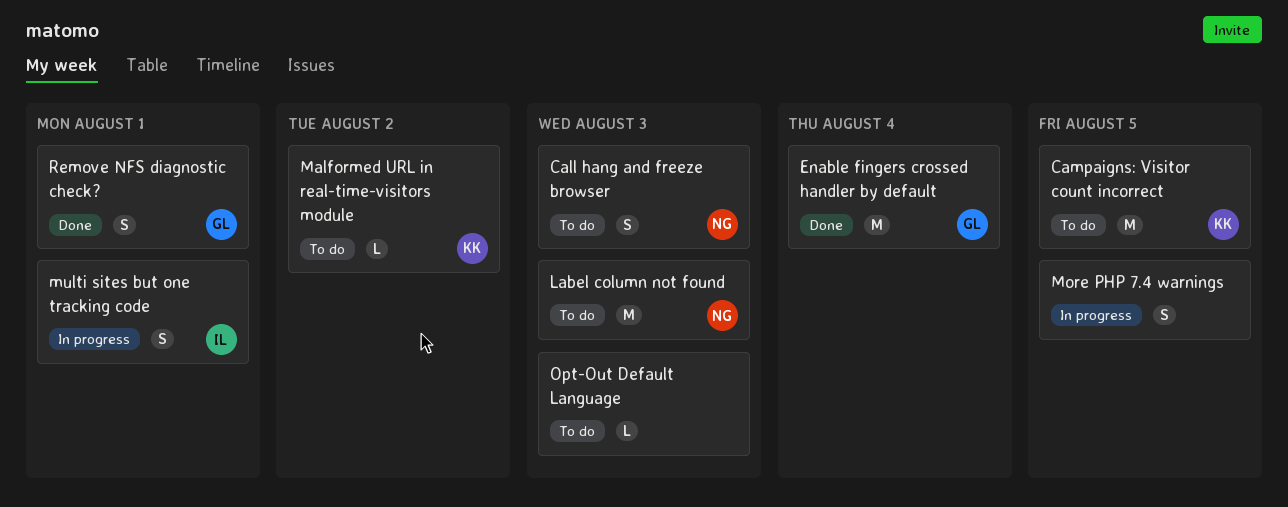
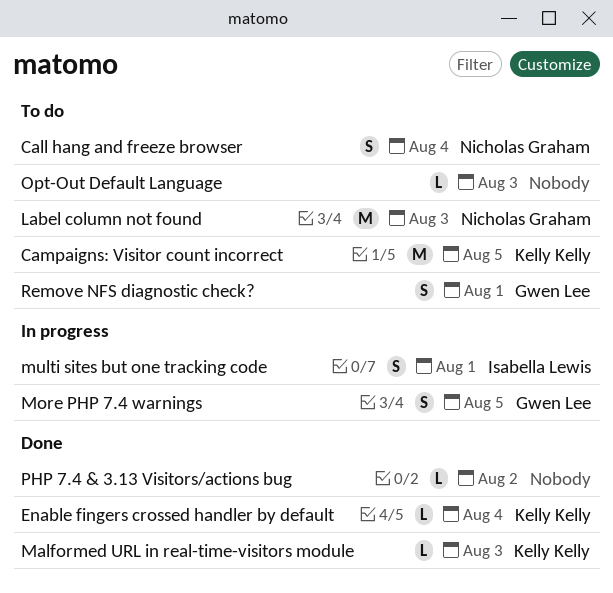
Call hang and freeze browser, due: Aug 3 -> Aug 4
Enable fingers crossed handler by default, owner: Gwen Lee -> Kelly Kelly
Enable fingers crossed handler by default, estimate: M -> L
Malformed URL in real-time-visitors module, status: To do -> Done
Malformed URL in real-time-visitors module, due: Aug 2 -> Aug 3
More PHP 7.4 warnings, owner: none -> Gwen Lee
PHP 7.4 & 3.13 Visitors/actions bug: none -> present
Remove NFS diagnostic check?, status: Done -> To do

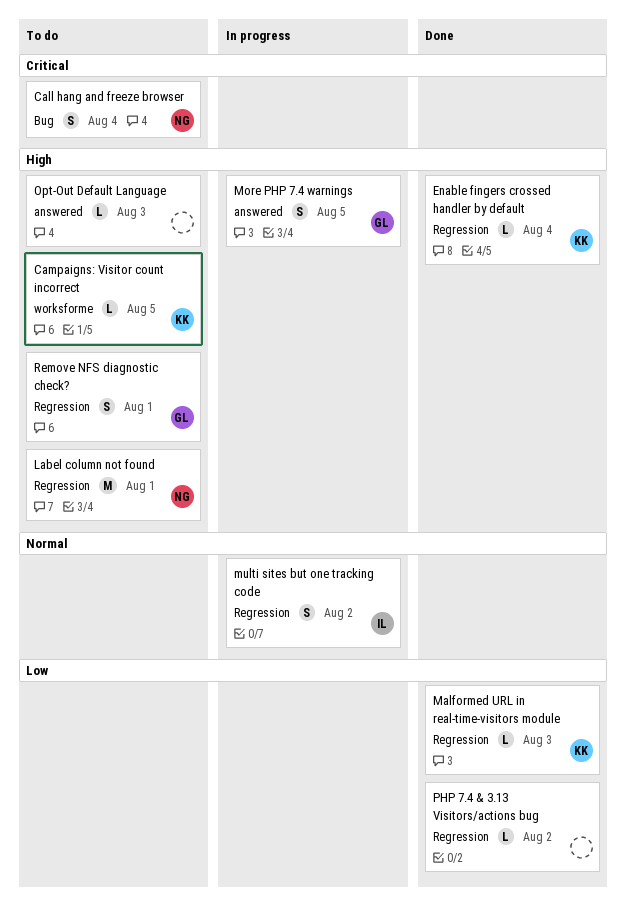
Campaigns: Visitor count incorrect, estimate: M -> L
Label column not found, due: Aug 3 -> Aug 1
multi sites but one tracking code, due: Aug 1 -> Aug 2

